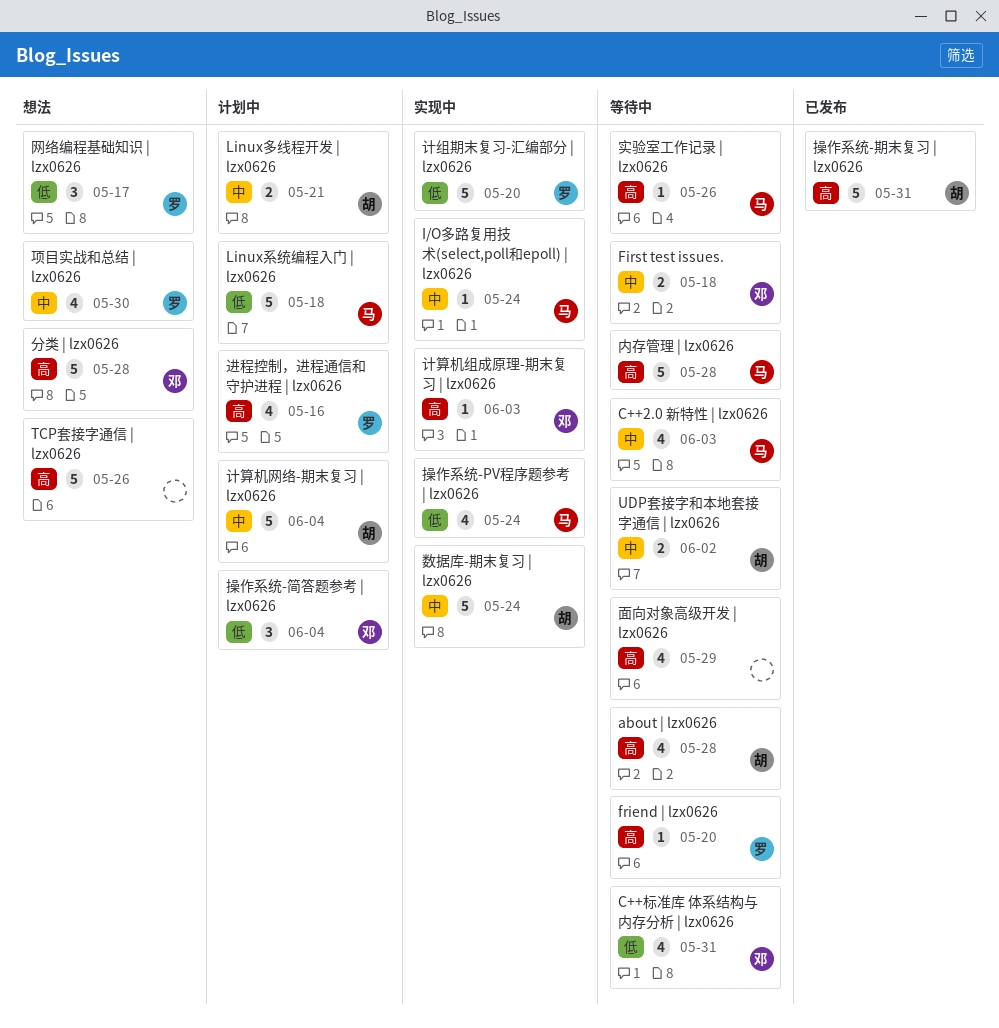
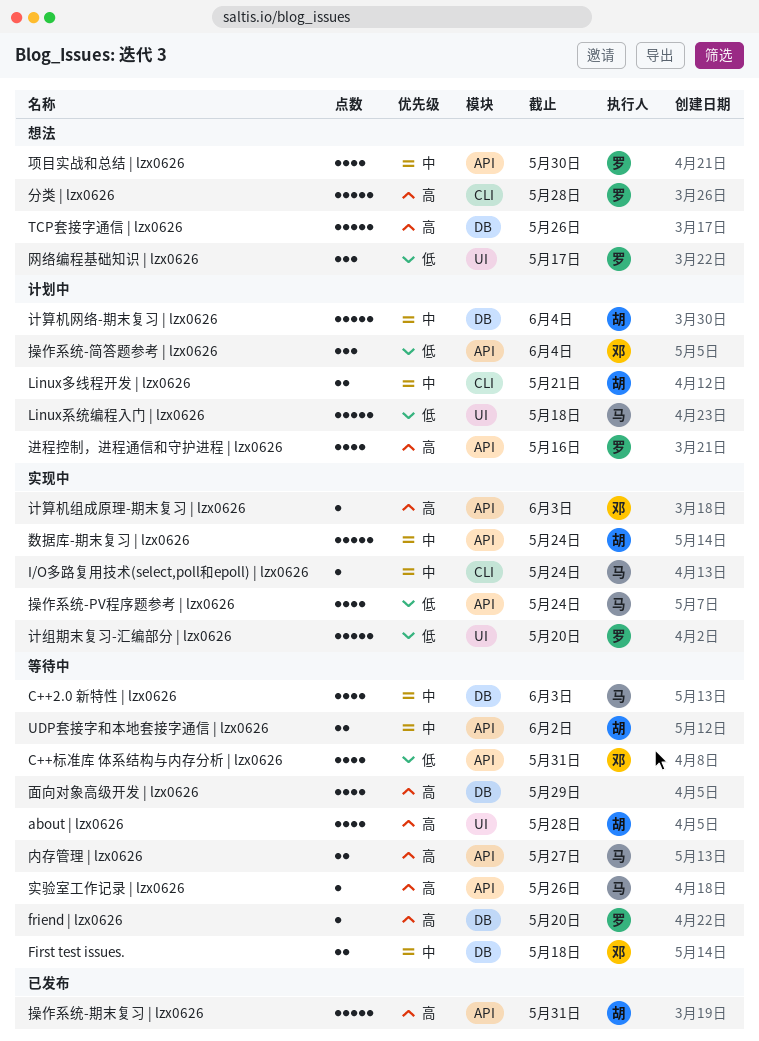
内存管理 | lzx0626, estimate: 5 -> 2
内存管理 | lzx0626, due: May 28 -> May 27
分类 | lzx0626, owner: 邓 -> 罗

